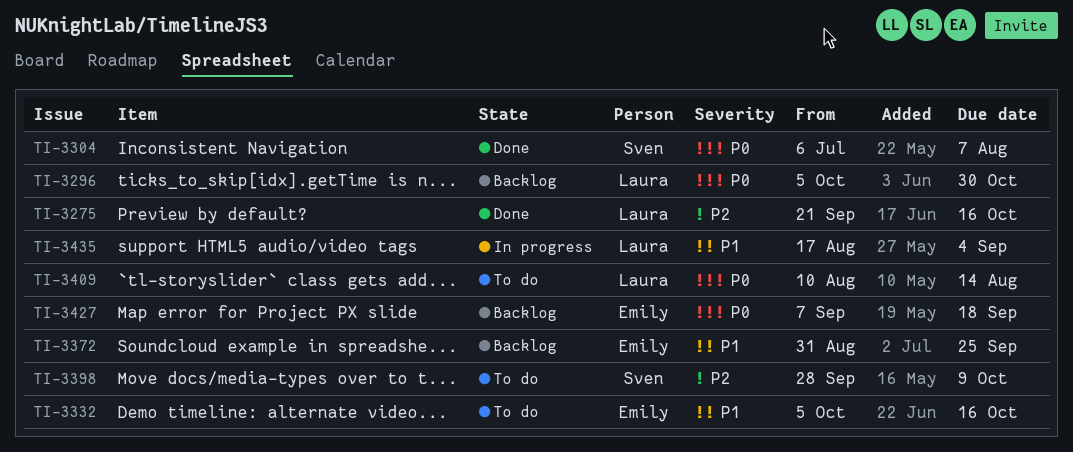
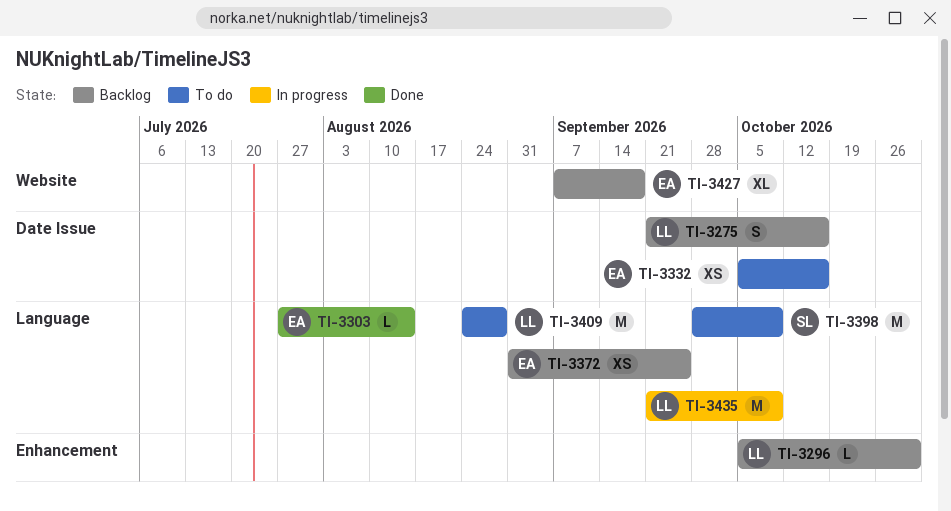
TI-3275, status: Done -> Backlog
TI-3303: none -> present
TI-3304: present -> none
TI-3409, start: Aug 10 -> Aug 24
TI-3409, due: Aug 14 -> Aug 28
TI-3435, start: Aug 17 -> Sep 21
TI-3435, due: Sep 4 -> Oct 9

